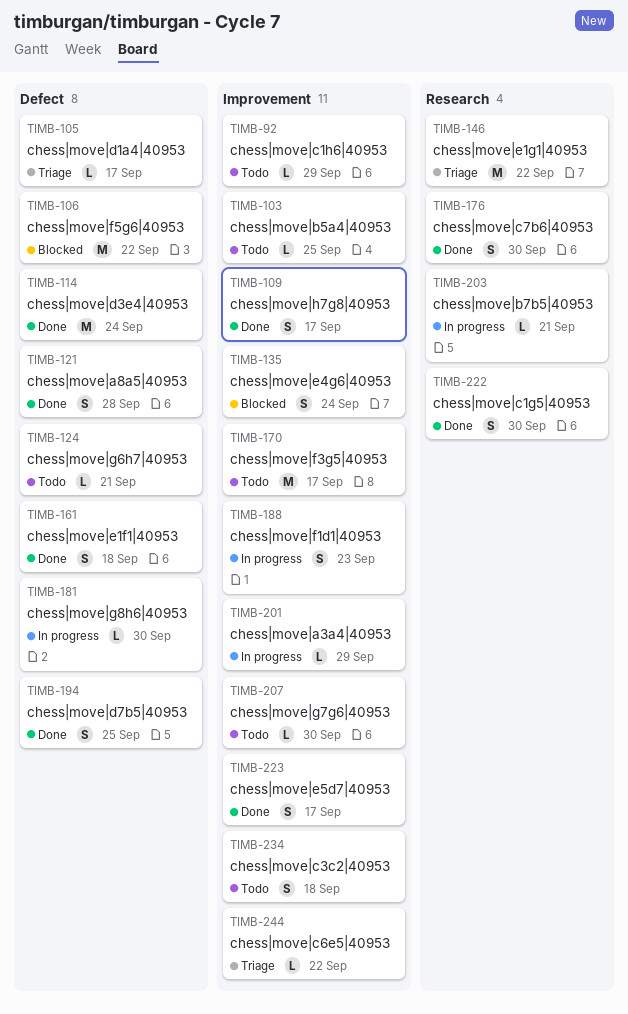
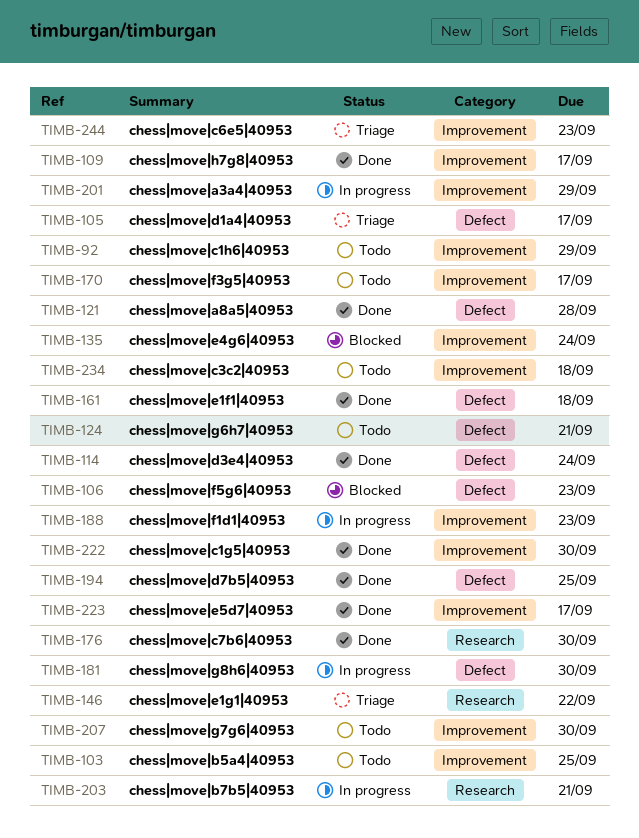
TIMB-106, due: Sep 22 -> Sep 23
TIMB-222, label: Research -> Improvement
TIMB-244, due: Sep 22 -> Sep 23

